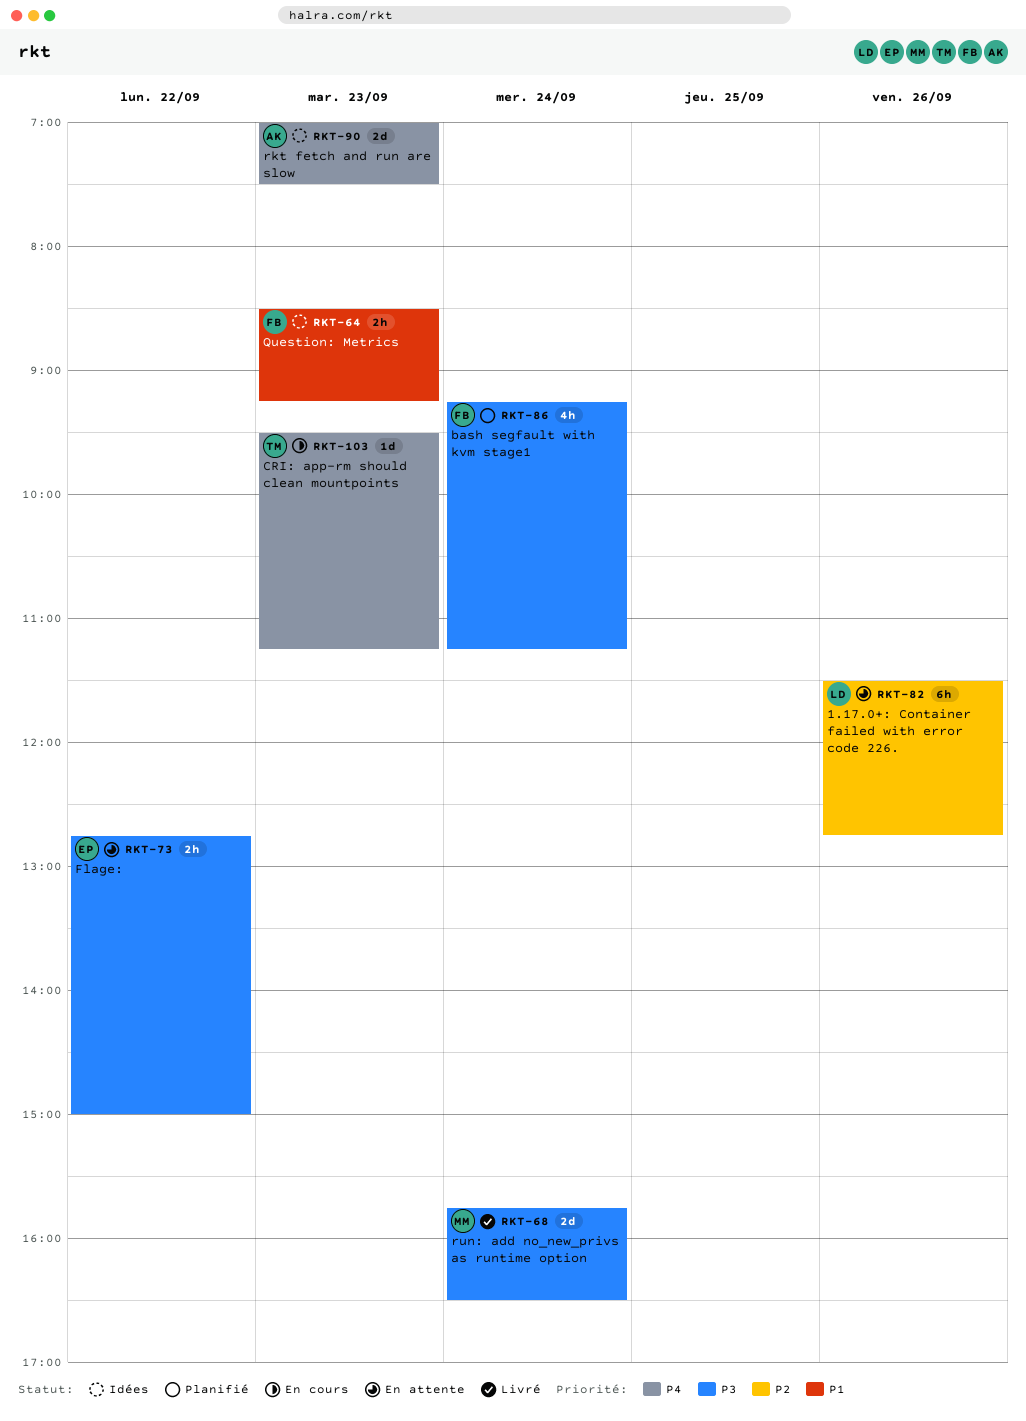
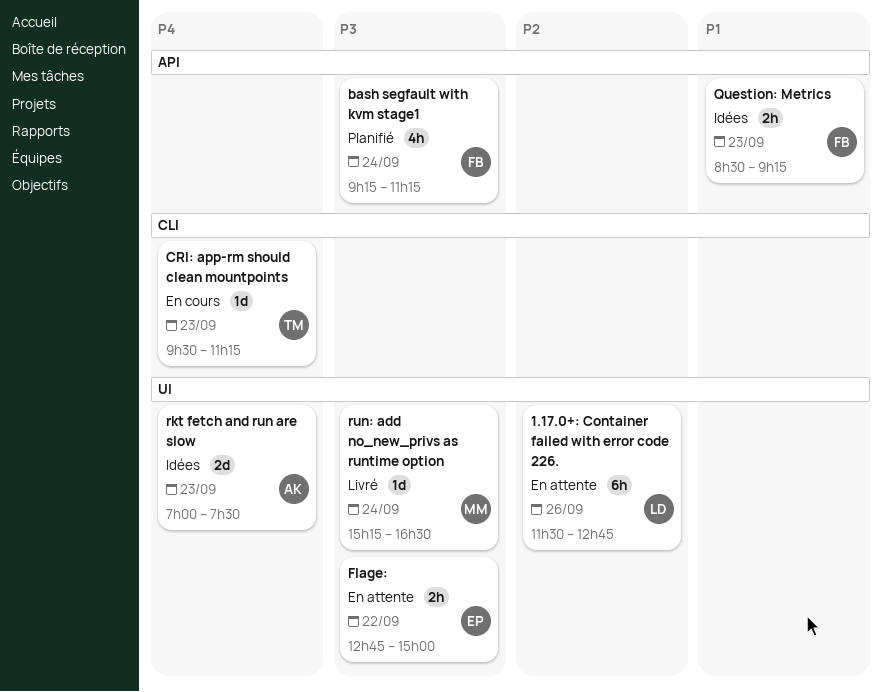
run: add no_new_privs as runtime option, estimate: 2d -> 1d
run: add no_new_privs as runtime option, begins: 15:45 -> 15:15

